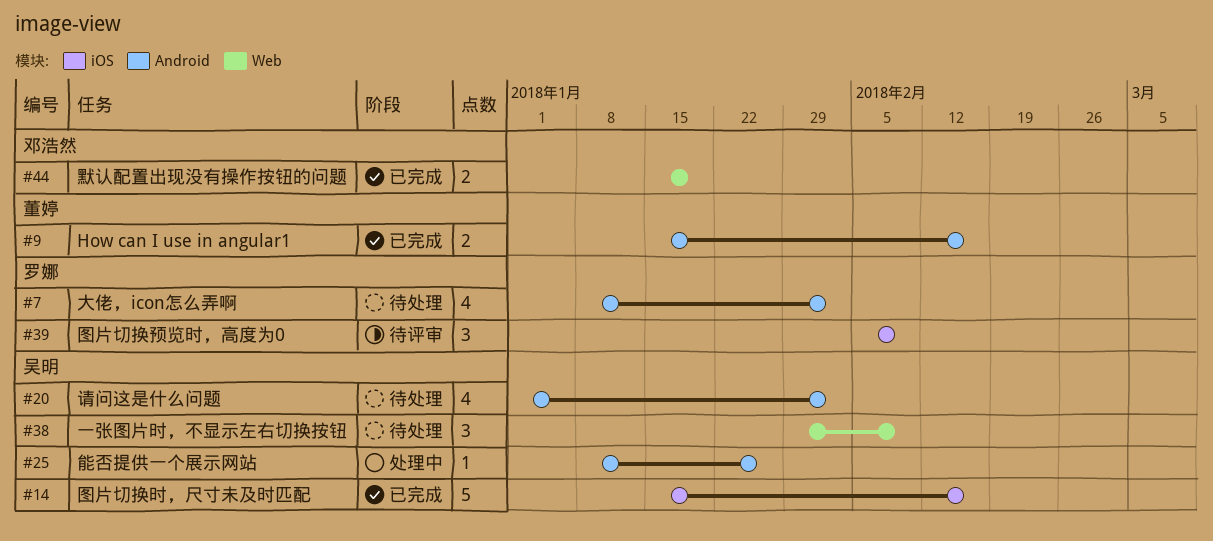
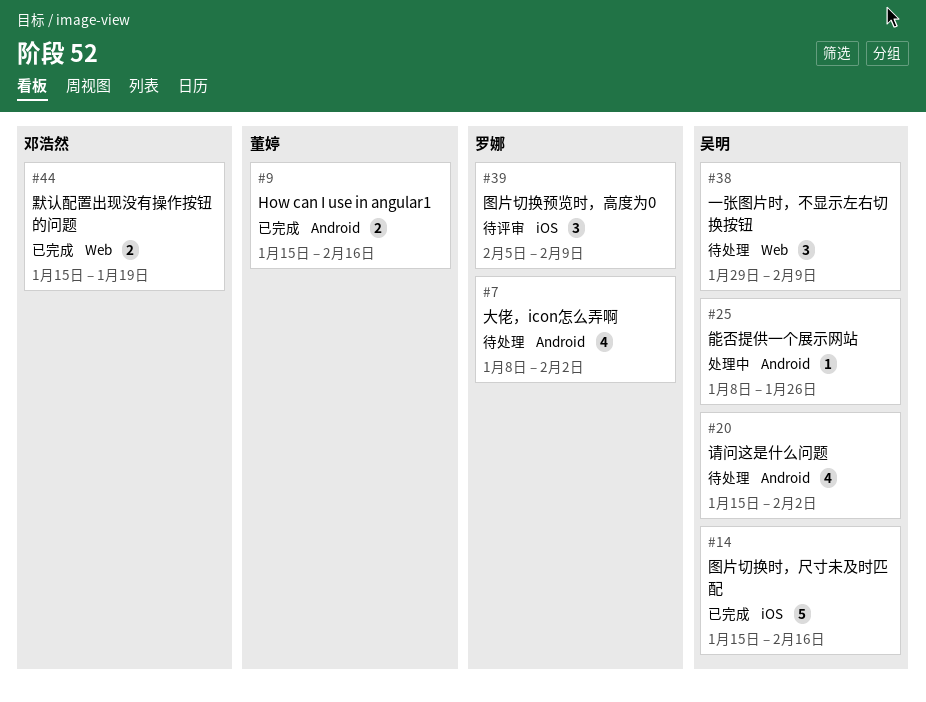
#20, start: Jan 1 -> Jan 15

